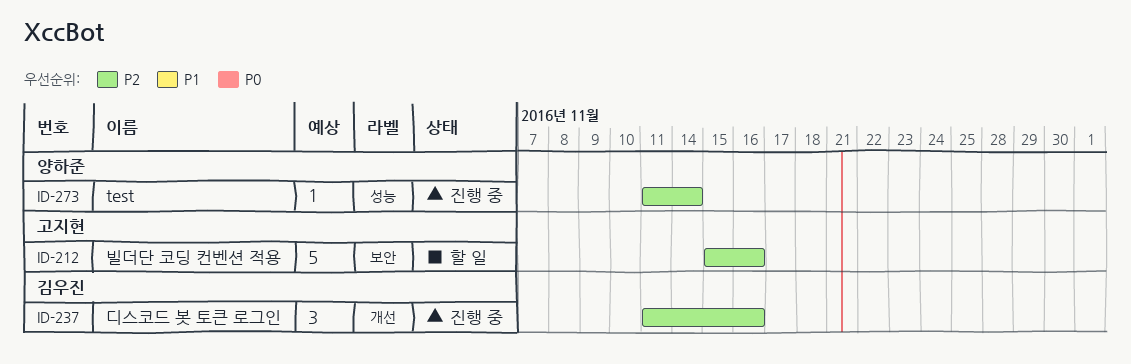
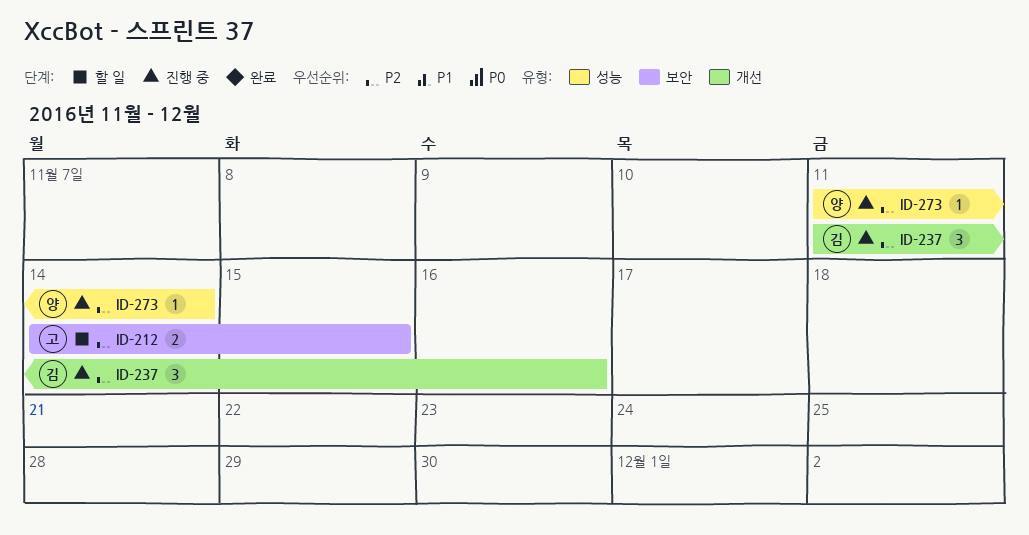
ID-212, estimate: 5 -> 2
ID-212, start: Nov 15 -> Nov 14
ID-212, due: Nov 16 -> Nov 15

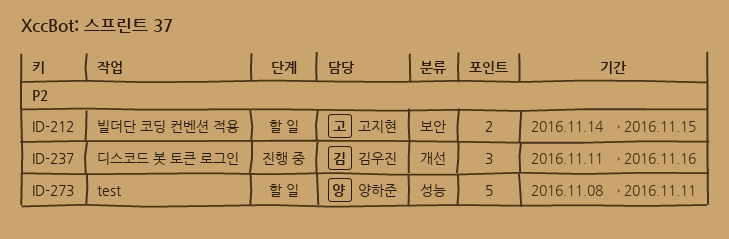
ID-273, status: 진행 중 -> 할 일
ID-273, estimate: 1 -> 5
ID-273, start: Nov 11 -> Nov 8
ID-273, due: Nov 14 -> Nov 11

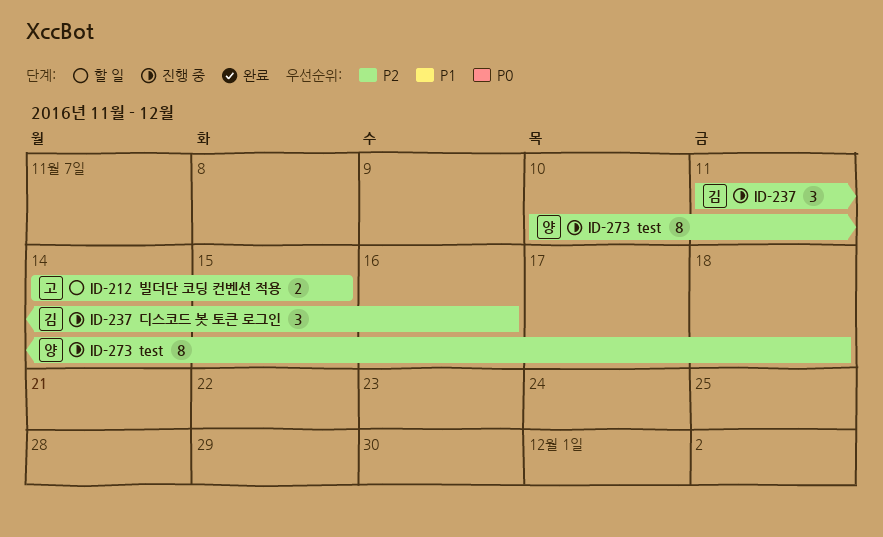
ID-273, status: 할 일 -> 진행 중
ID-273, estimate: 5 -> 8
ID-273, start: Nov 8 -> Nov 10
ID-273, due: Nov 11 -> Nov 18

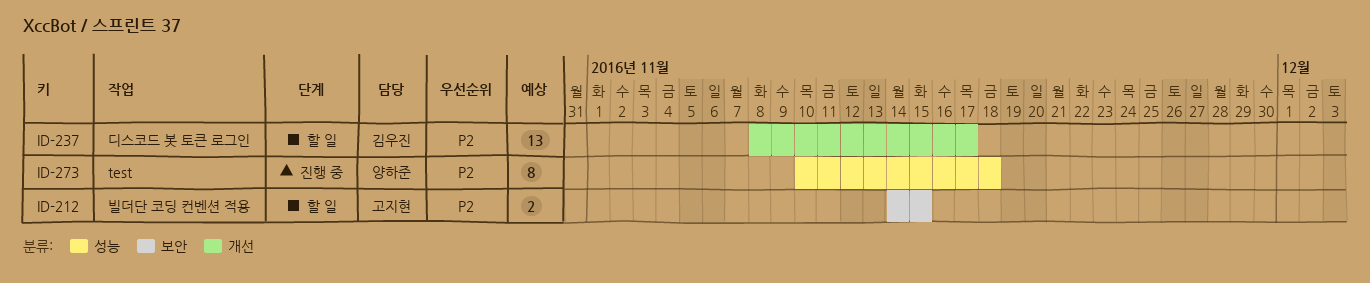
ID-237, status: 진행 중 -> 할 일
ID-237, estimate: 3 -> 13
ID-237, start: Nov 11 -> Nov 8
ID-237, due: Nov 16 -> Nov 17

